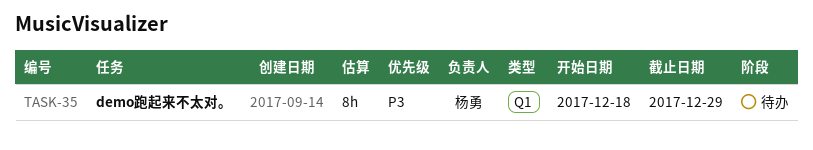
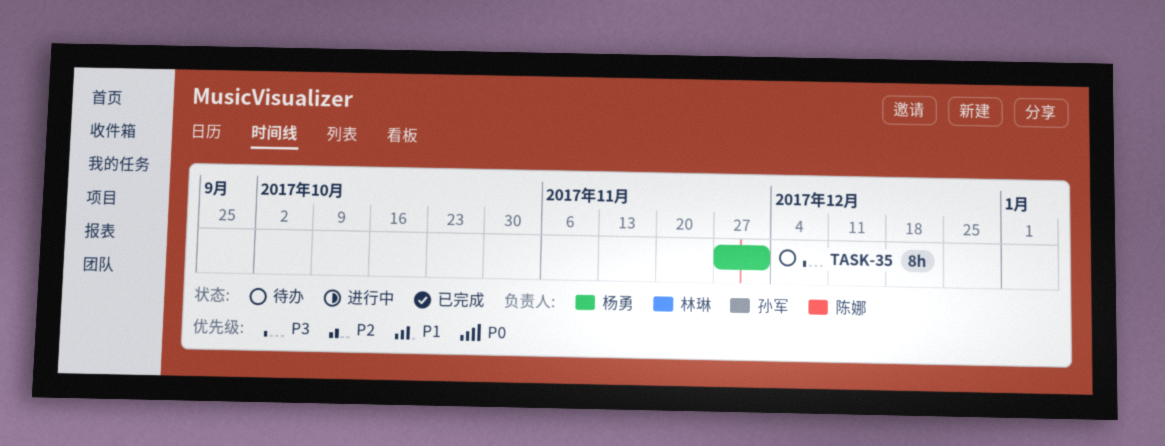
TASK-35, start: Dec 18 -> Nov 27
TASK-35, due: Dec 29 -> Dec 1

